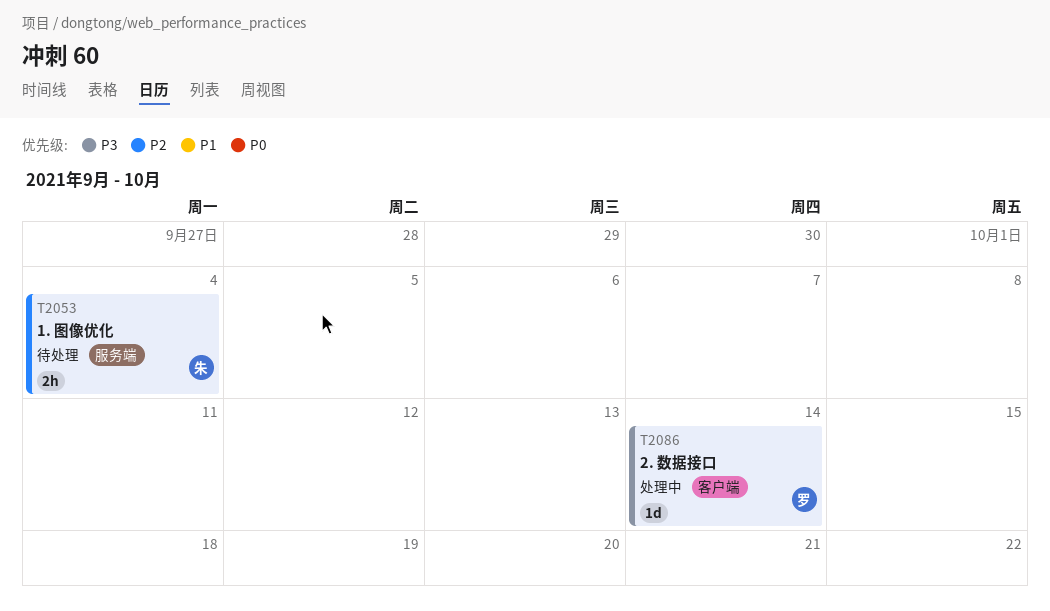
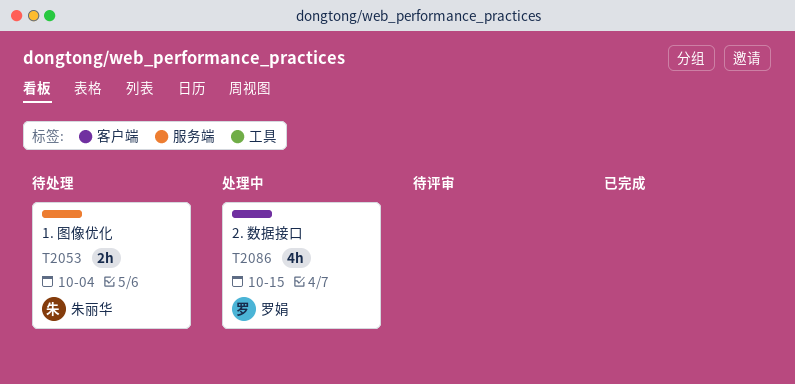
T2086, estimate: 1d -> 4h
T2086, due: Oct 14 -> Oct 15

